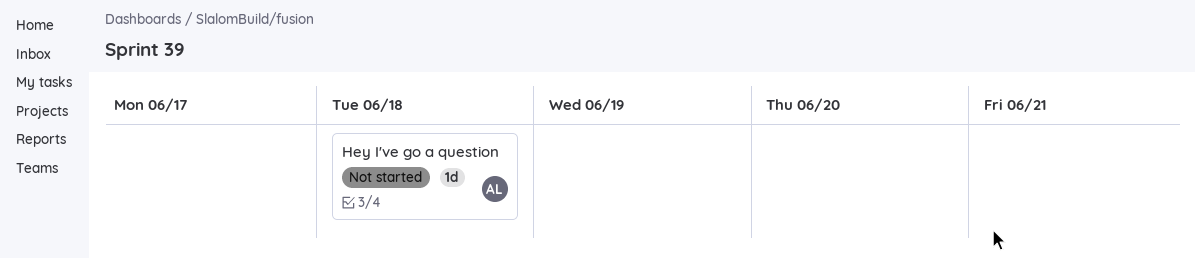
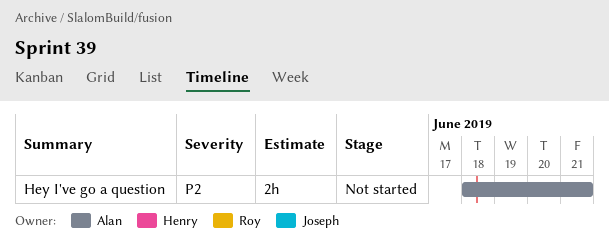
Hey I've go a question, estimate: 1d -> 2h
Hey I've go a question, due: Jun 18 -> Jun 21

